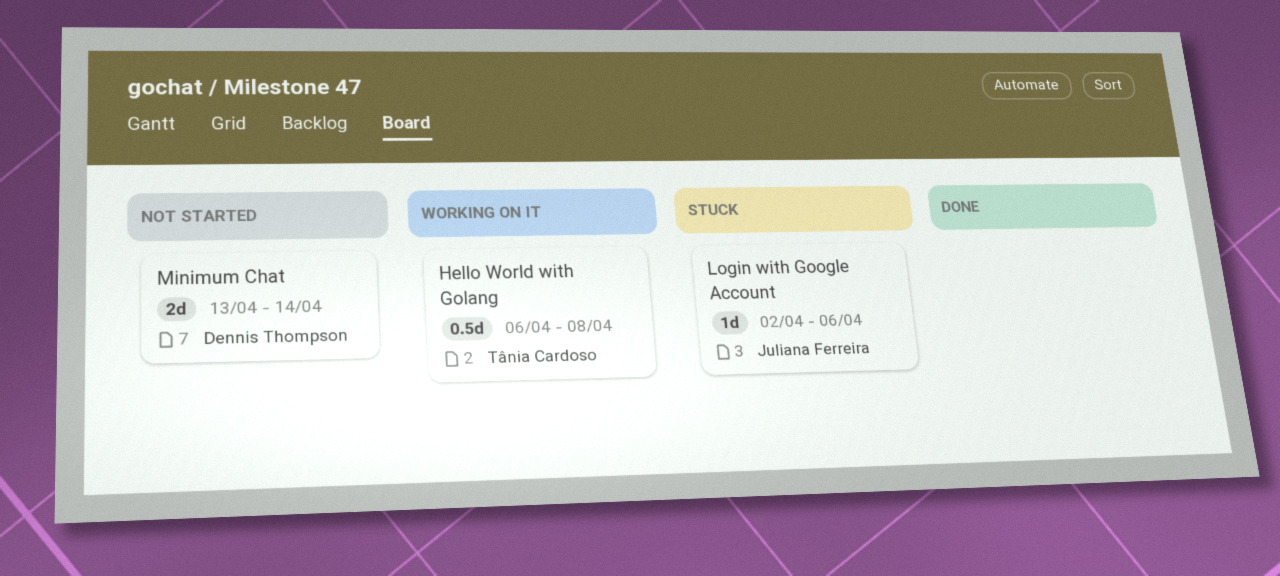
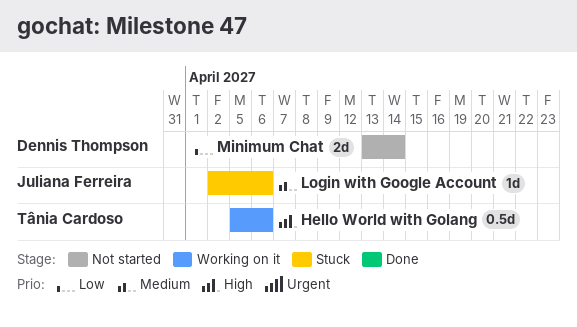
Hello World with Golang, start: Apr 6 -> Apr 5
Hello World with Golang, due: Apr 8 -> Apr 6

